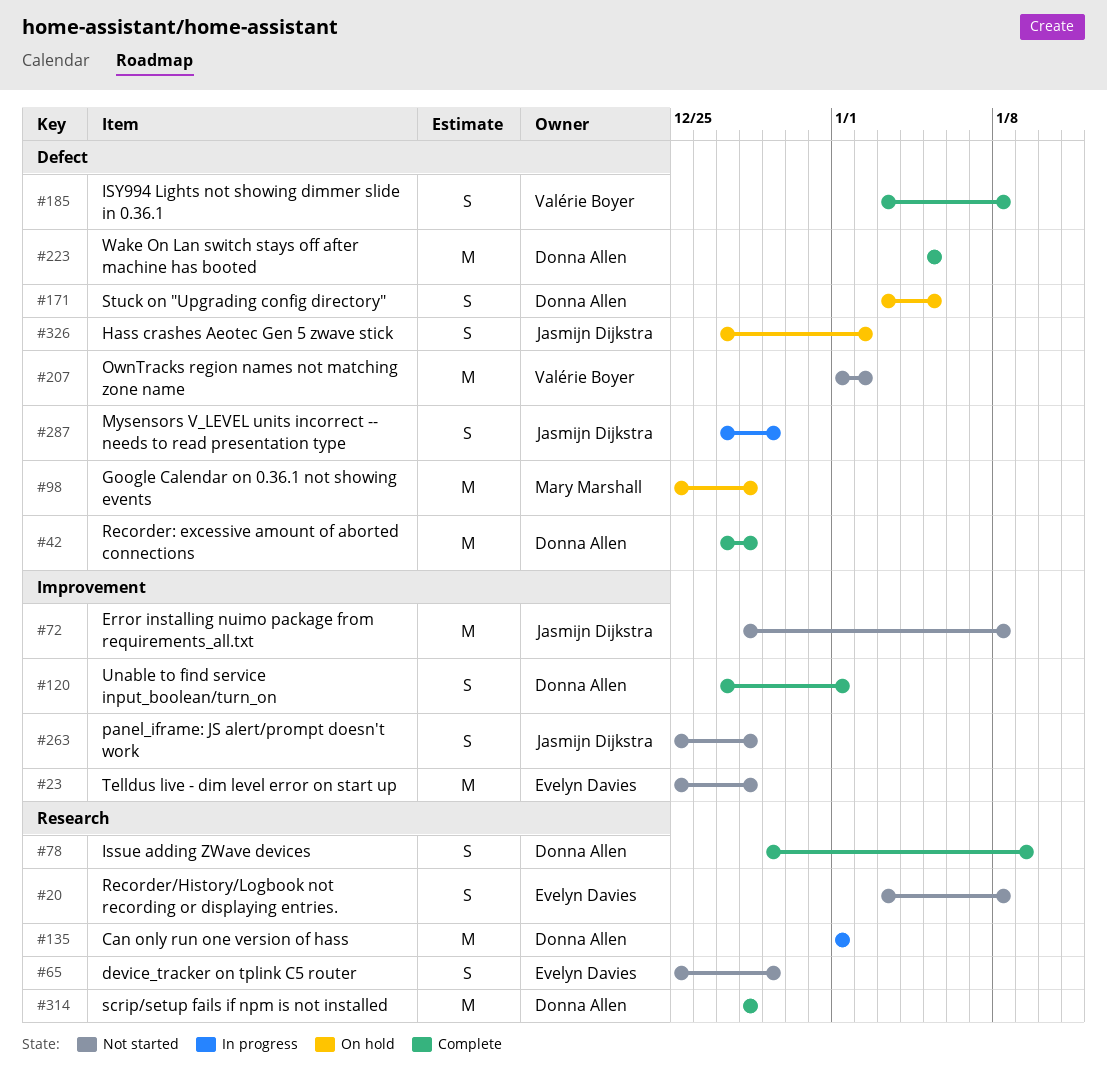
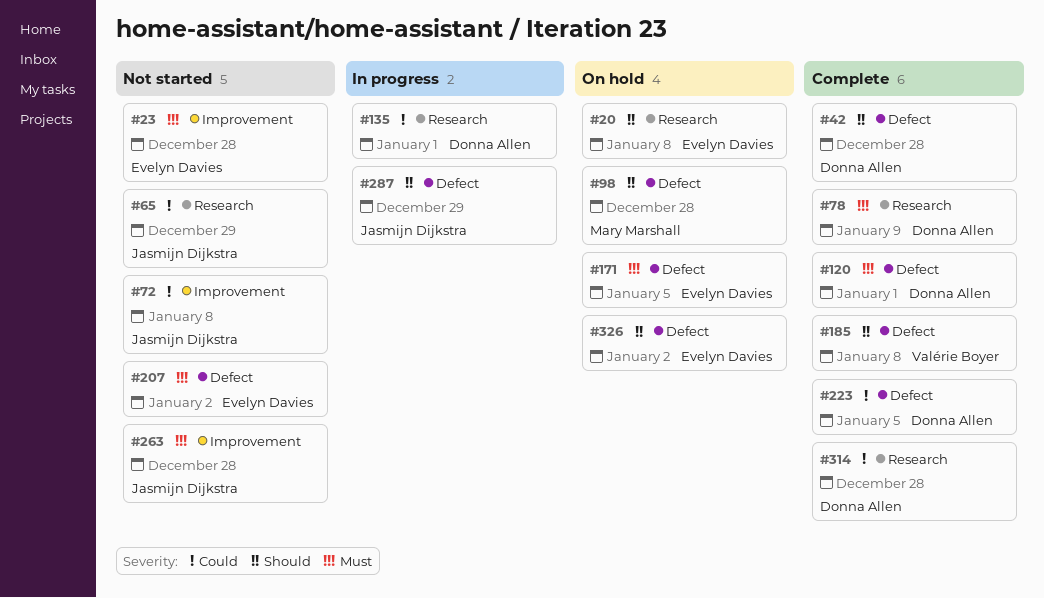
#20, status: Not started -> On hold
#65, owner: Evelyn Davies -> Jasmijn Dijkstra
#120, label: Improvement -> Defect
#171, owner: Donna Allen -> Evelyn Davies
#207, owner: Valérie Boyer -> Evelyn Davies
#326, owner: Jasmijn Dijkstra -> Evelyn Davies

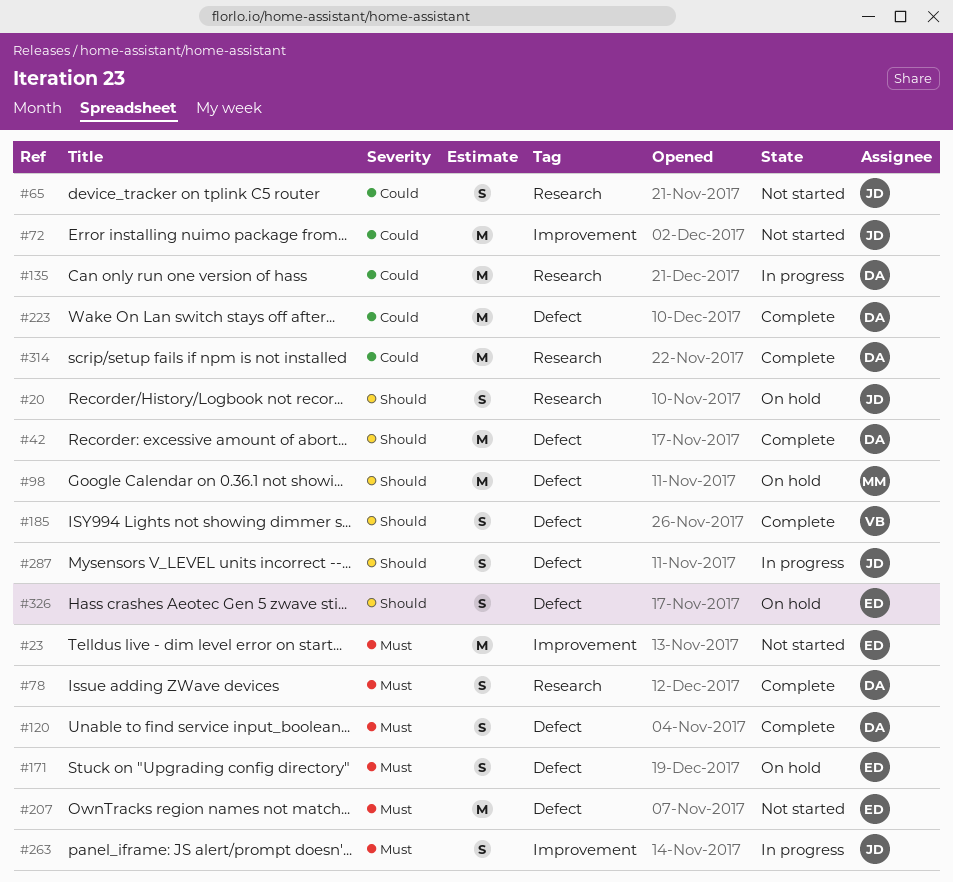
#20, owner: Evelyn Davies -> Jasmijn Dijkstra
#263, status: Not started -> In progress

